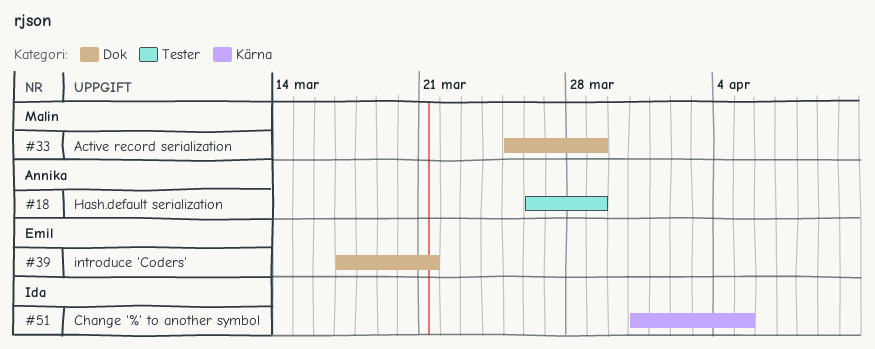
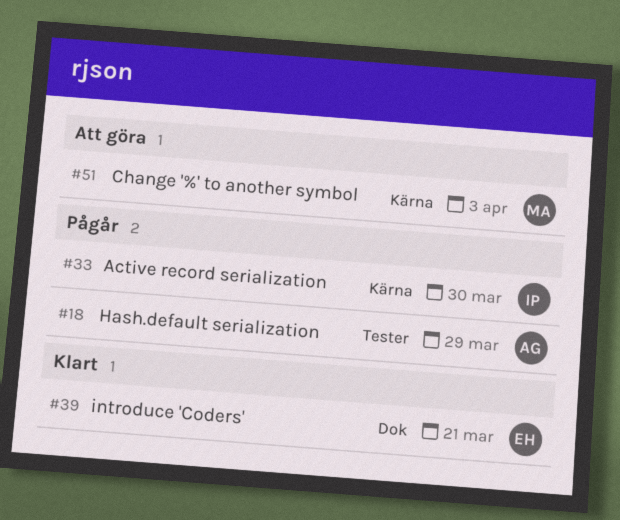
#33, owner: Malin -> Ida
#33, label: Dok -> Kärna
#33, due: Mar 29 -> Mar 30
#51, owner: Ida -> Malin
#51, due: Apr 5 -> Apr 3

